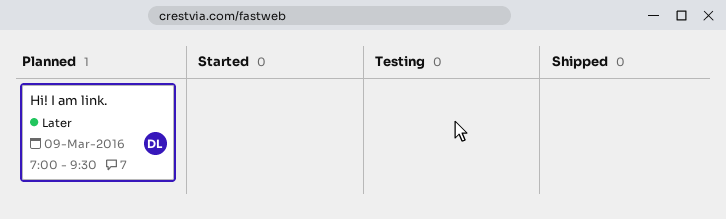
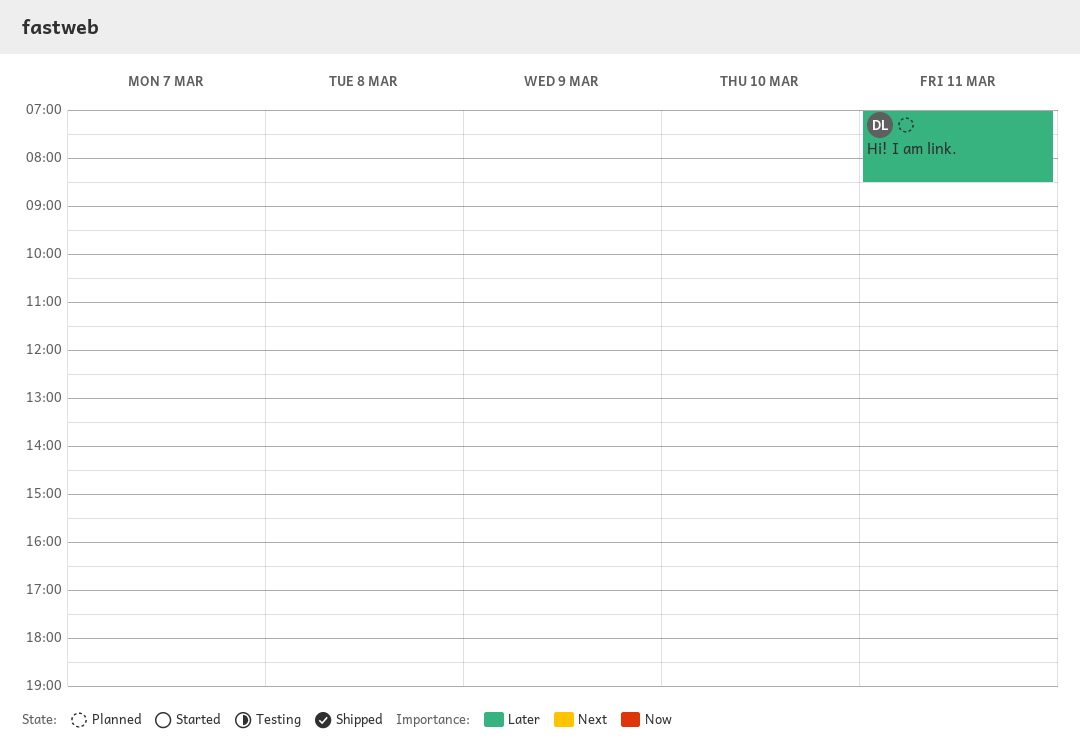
Hi! I am link., day: Mar 9 -> Mar 11
Hi! I am link., ends: 09:30 -> 08:30

